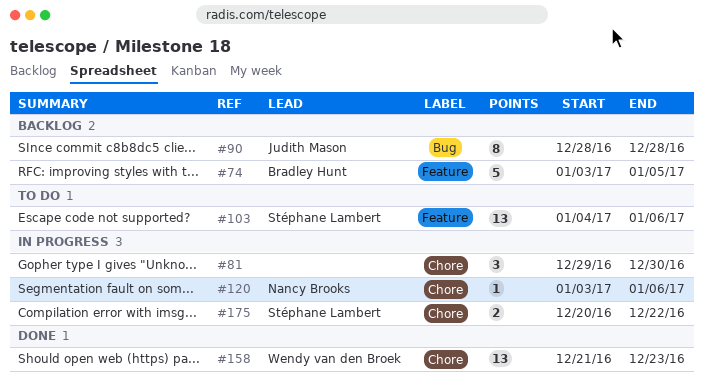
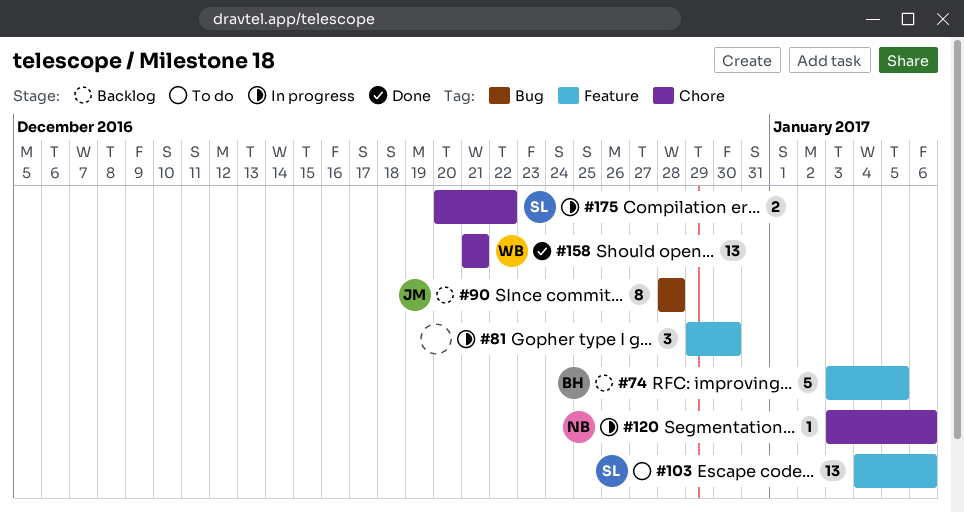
#81, label: Chore -> Feature
#158, due: Dec 23 -> Dec 21

